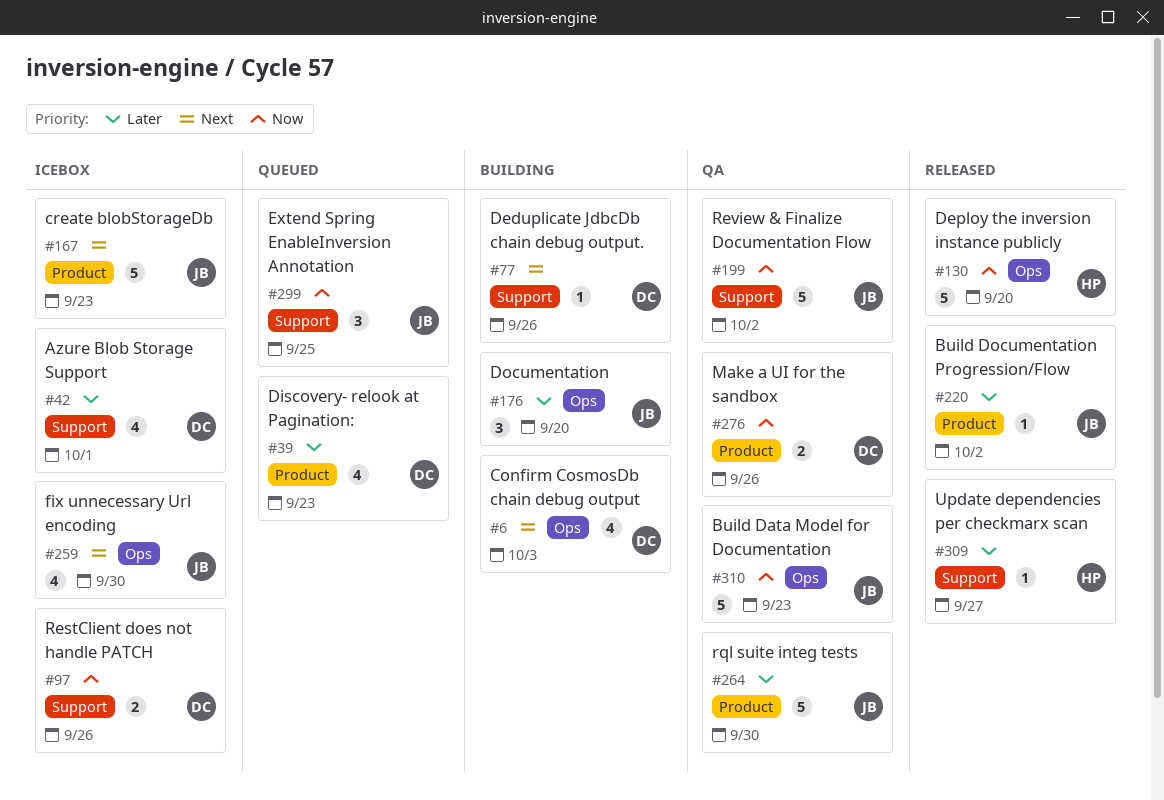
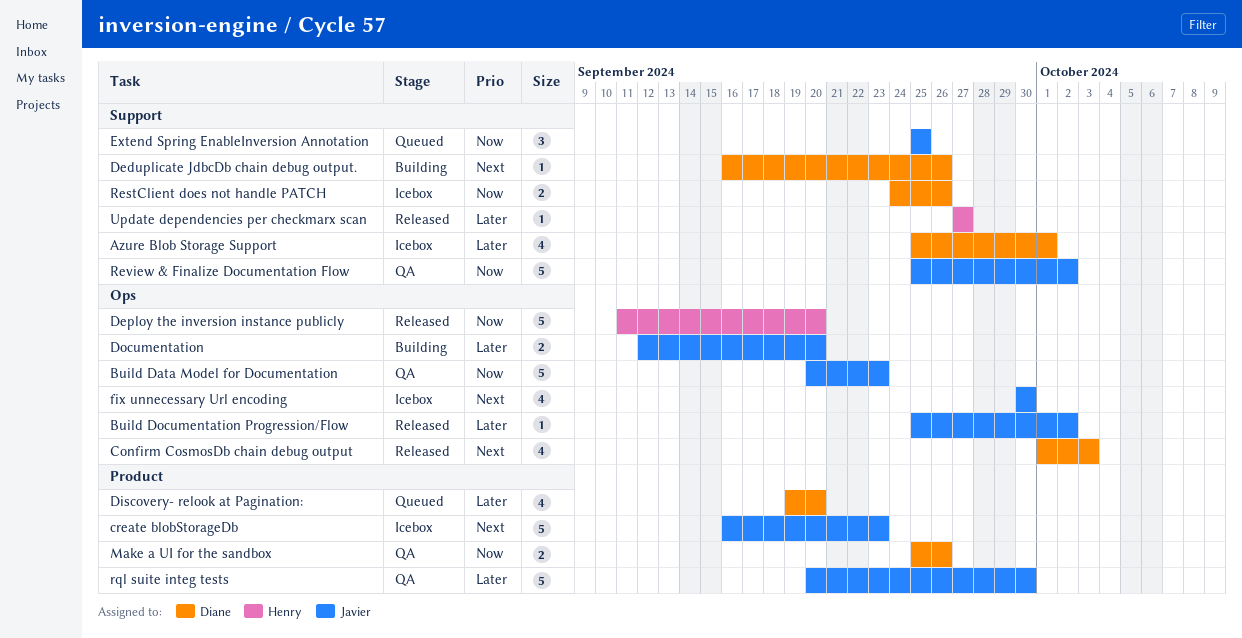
Build Documentation Progression/Flow, label: Product -> Ops
Confirm CosmosDb chain debug output, status: Building -> Released
Discovery- relook at Pagination:, due: Sep 23 -> Sep 20
Documentation, estimate: 3 -> 2

